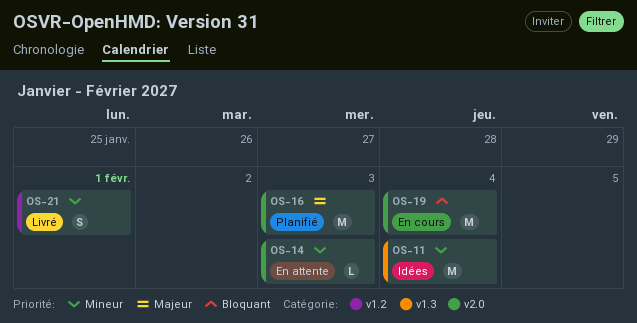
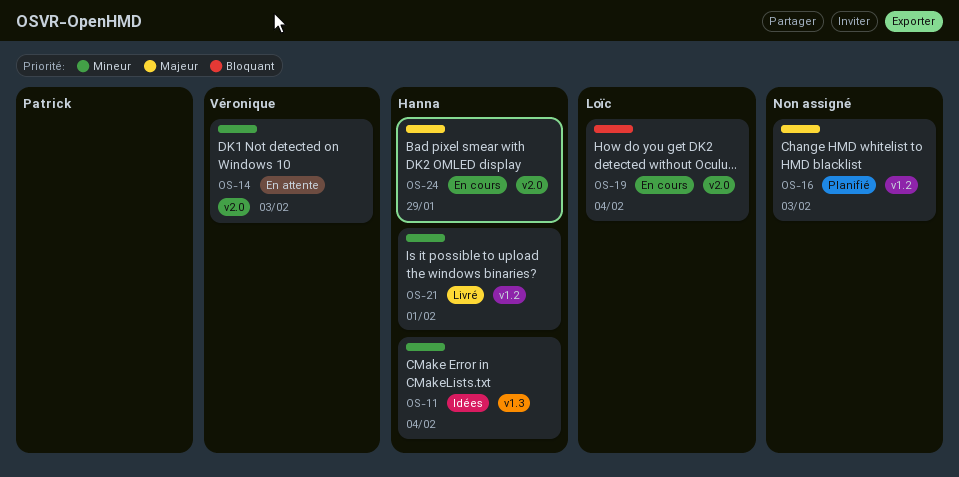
OS-16, label: v2.0 -> v1.2
OS-24: none -> present

